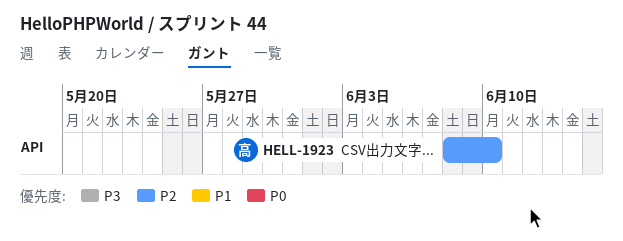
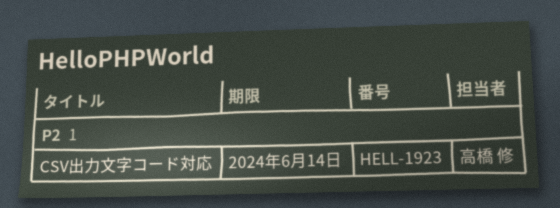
HELL-1923, due: Jun 10 -> Jun 14

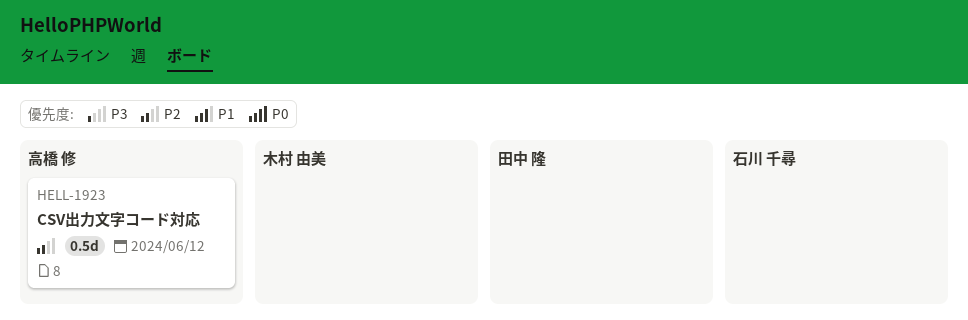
HELL-1923, due: Jun 14 -> Jun 12

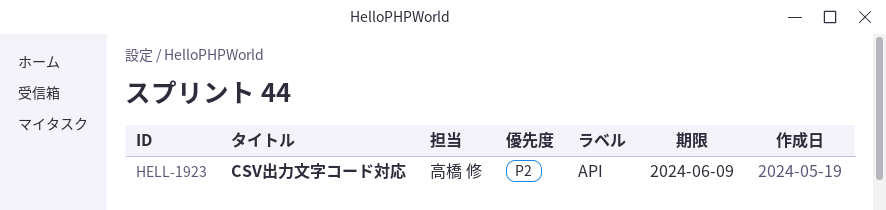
HELL-1923, due: Jun 12 -> Jun 9

